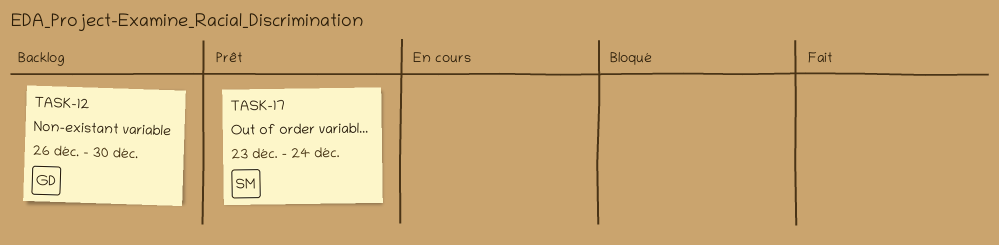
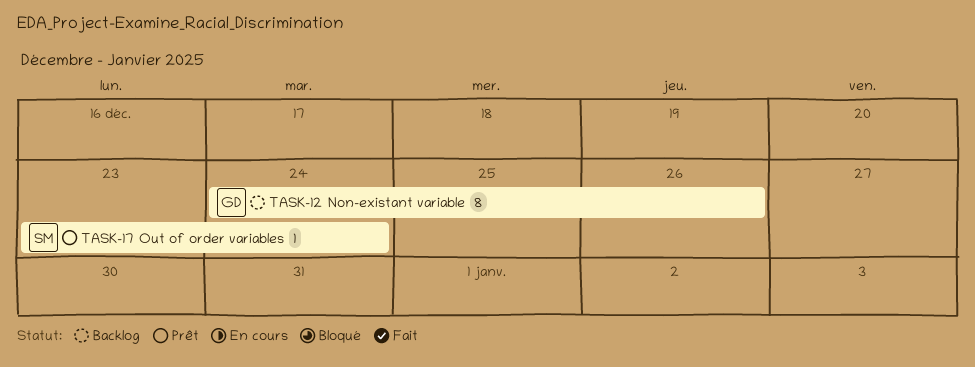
TASK-12, start: Dec 26 -> Dec 24
TASK-12, due: Dec 30 -> Dec 26

